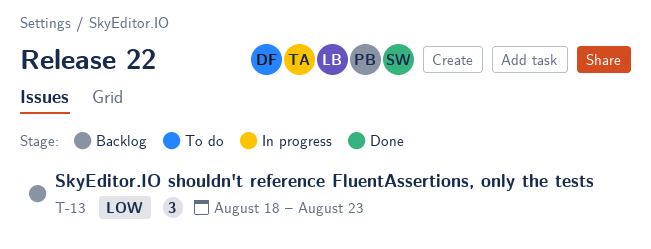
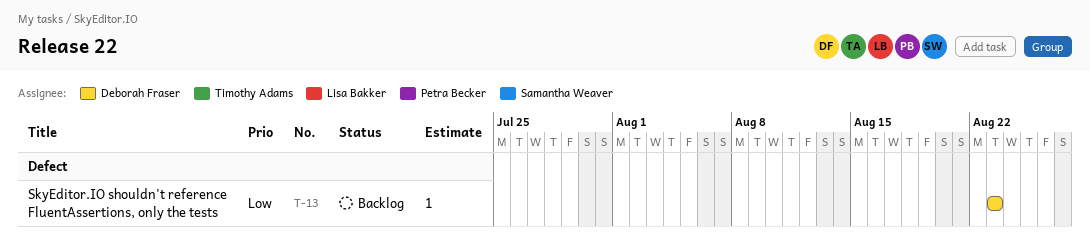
T-13, estimate: 3 -> 1
T-13, start: Aug 18 -> Aug 23

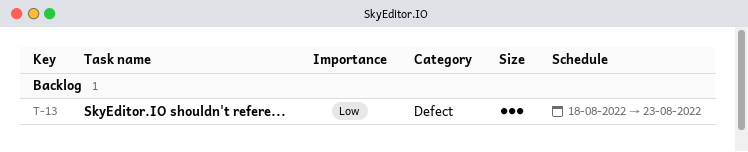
T-13, estimate: 1 -> 3
T-13, start: Aug 23 -> Aug 18

